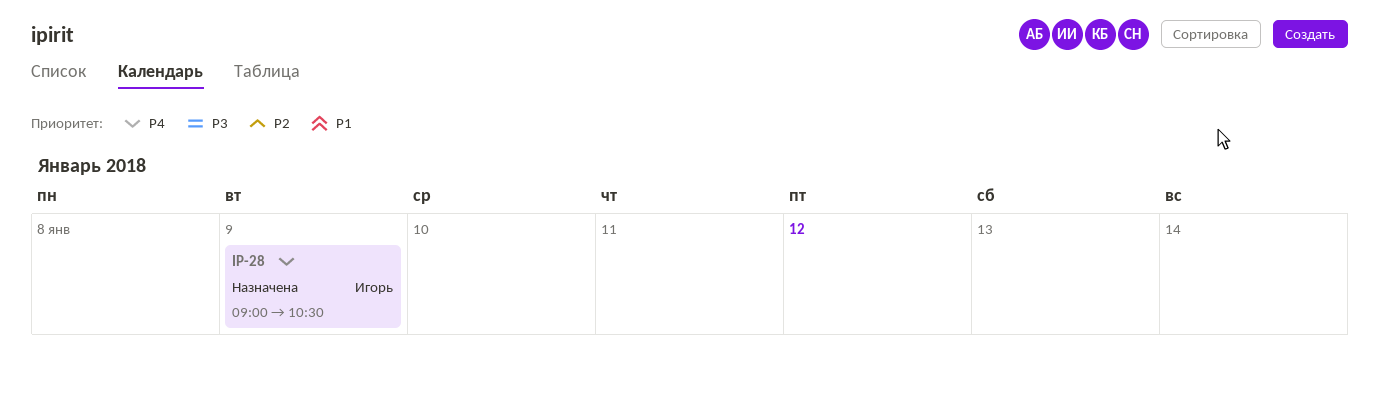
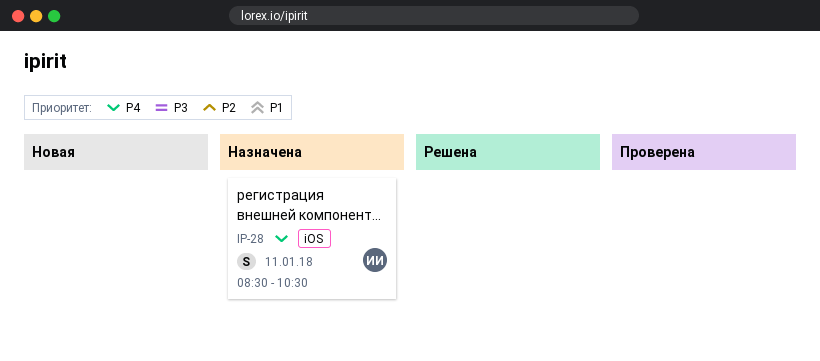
IP-28, day: Jan 9 -> Jan 11
IP-28, begins: 09:00 -> 08:30

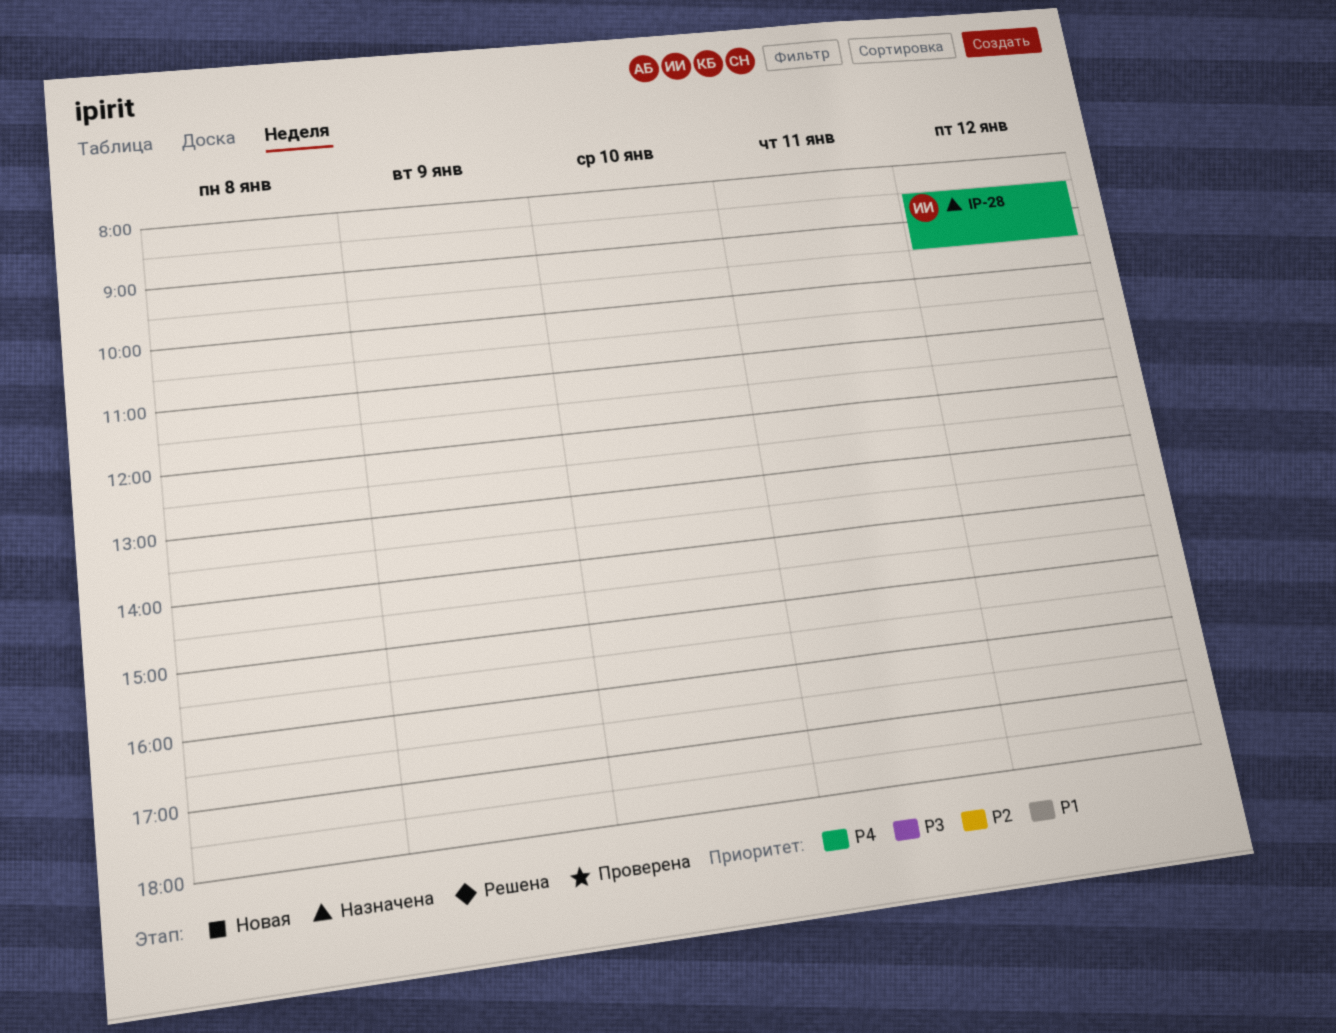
IP-28, day: Jan 11 -> Jan 12
IP-28, ends: 10:30 -> 09:30

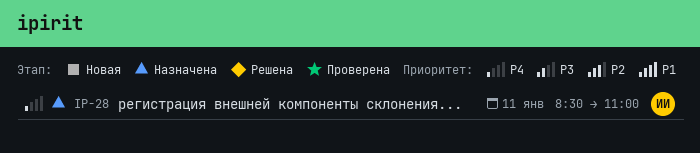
IP-28, day: Jan 12 -> Jan 11
IP-28, ends: 09:30 -> 11:00

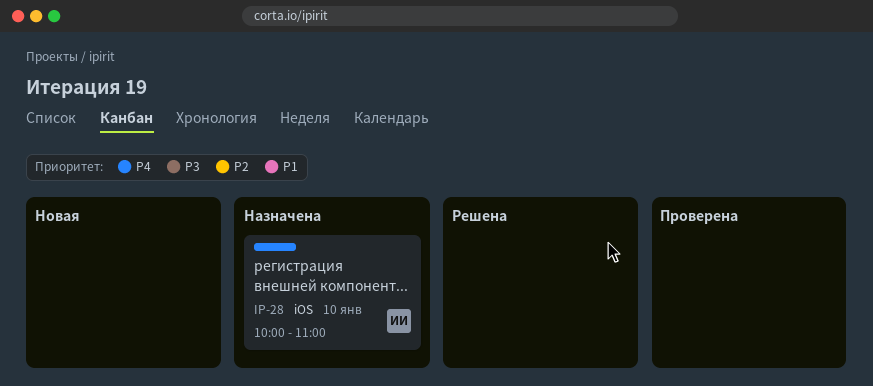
IP-28, day: Jan 11 -> Jan 10
IP-28, begins: 08:30 -> 10:00

